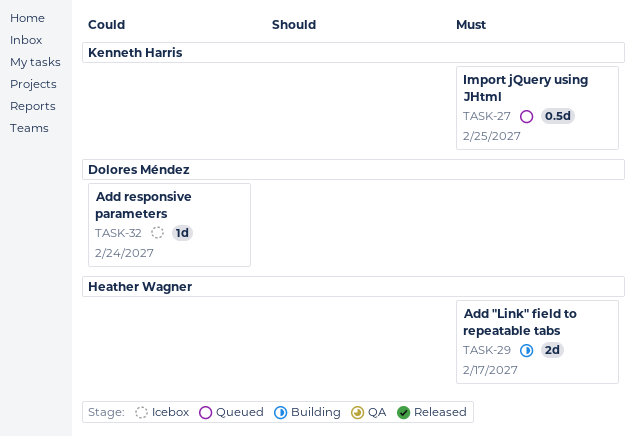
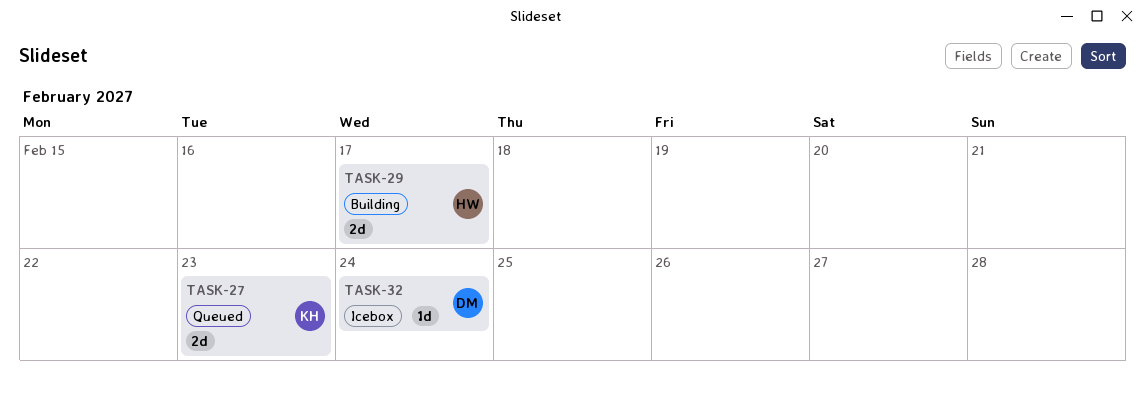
TASK-27, estimate: 0.5d -> 2d
TASK-27, due: Feb 25 -> Feb 23

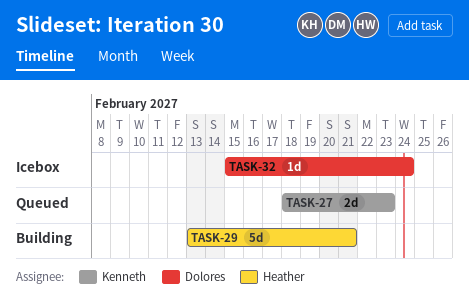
TASK-29, estimate: 2d -> 5d
TASK-29, due: Feb 17 -> Feb 21

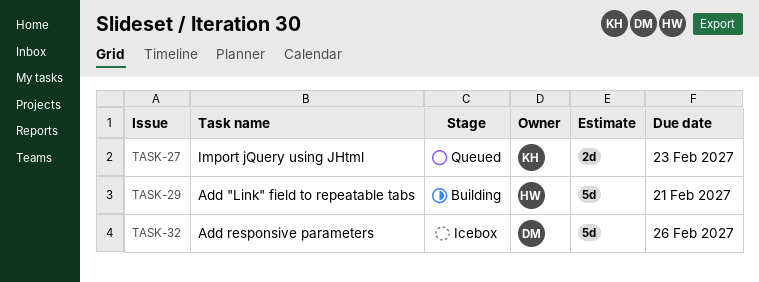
TASK-32, estimate: 1d -> 5d
TASK-32, due: Feb 24 -> Feb 26

